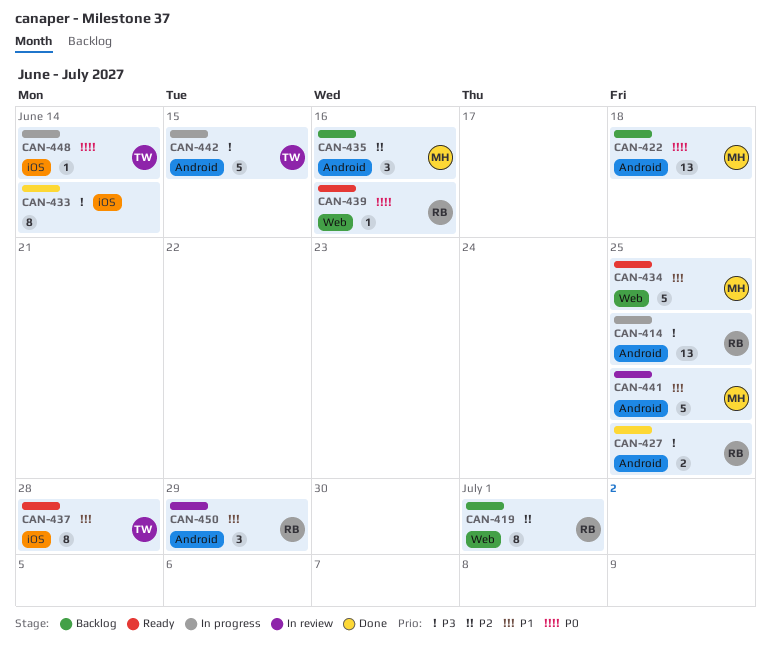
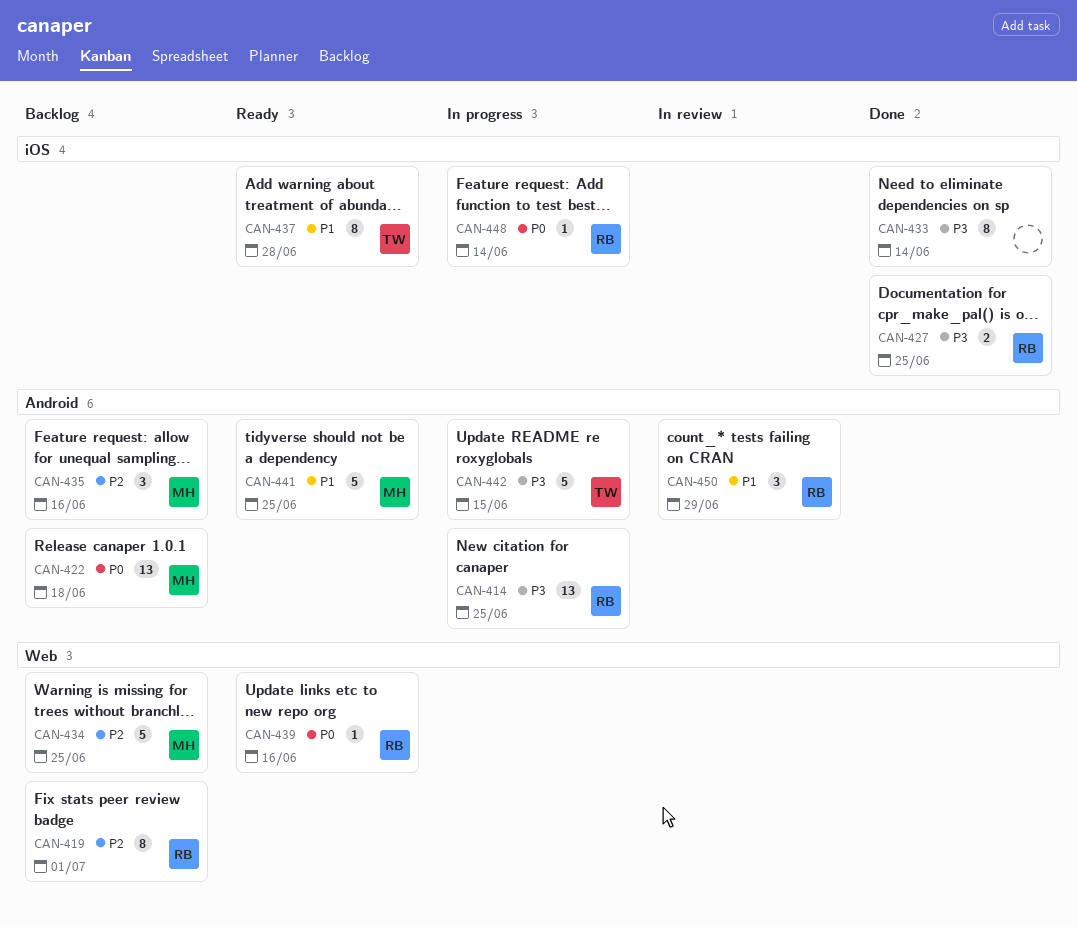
CAN-427, label: Android -> iOS
CAN-434, status: Ready -> Backlog
CAN-434, priority: P1 -> P2
CAN-441, status: In review -> Ready
CAN-448, owner: TW -> RB

